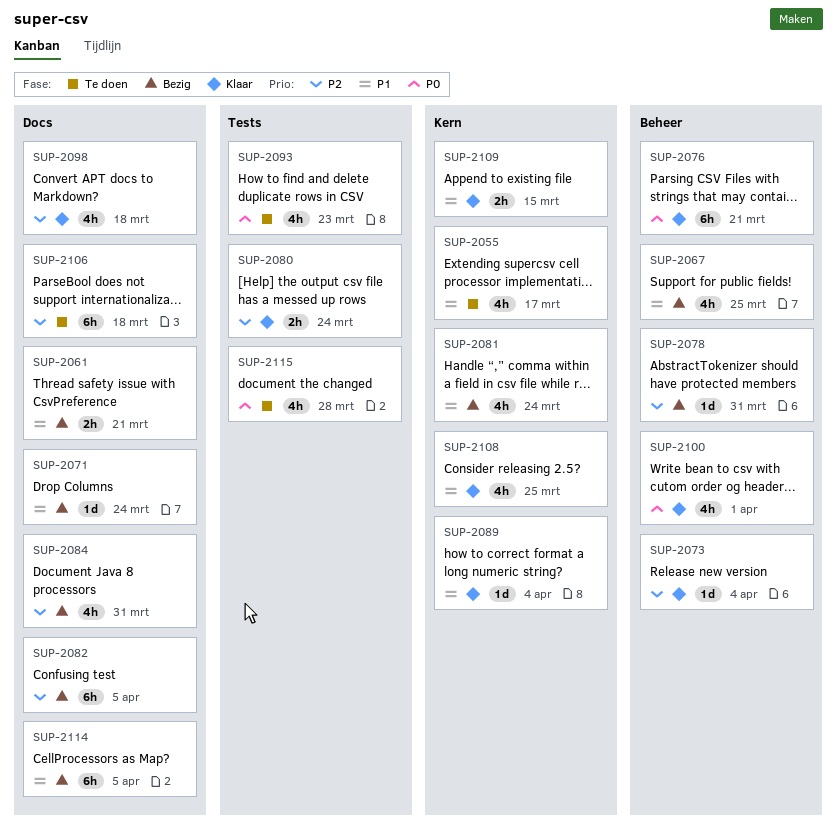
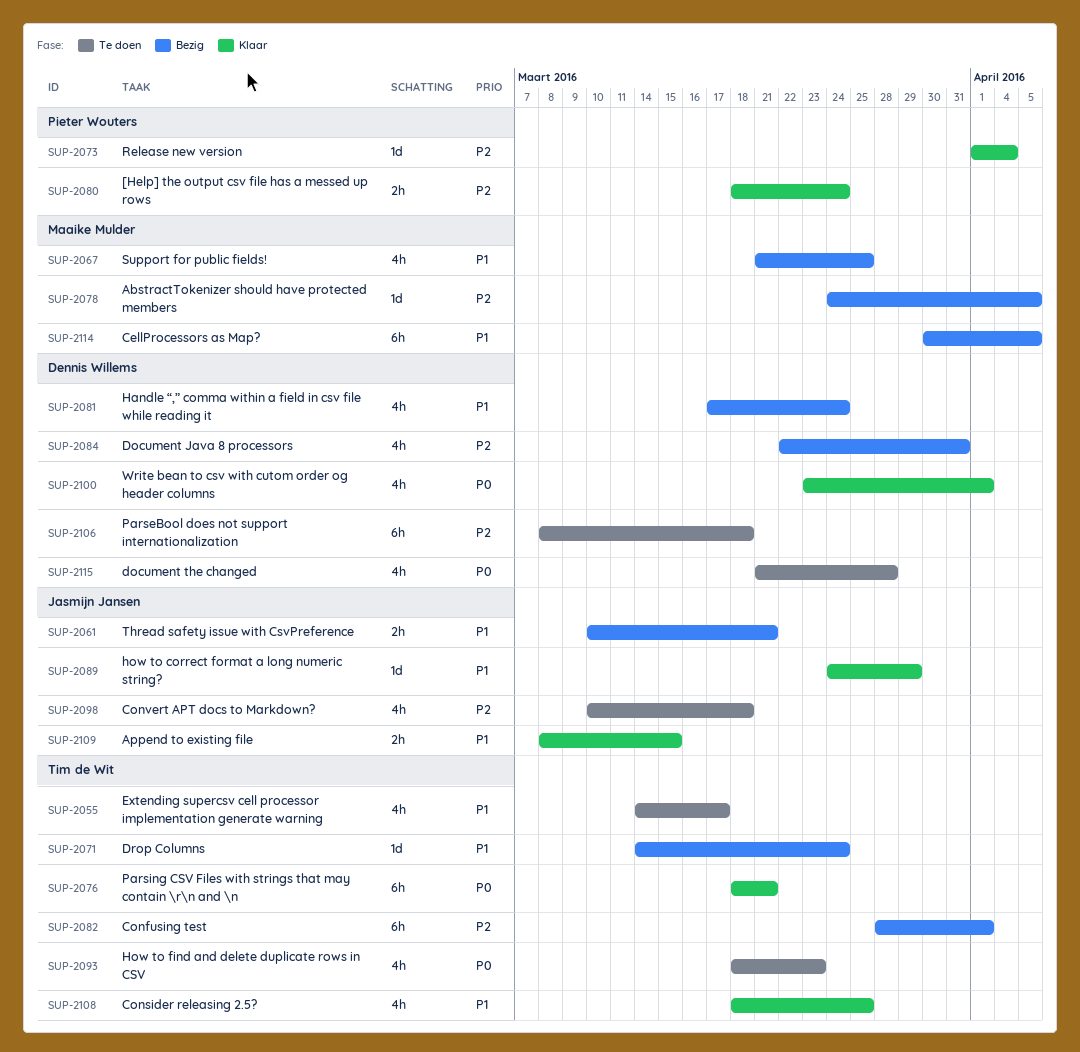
SUP-2078, due: Mar 31 -> Apr 5
SUP-2082, due: Apr 5 -> Apr 1
SUP-2089, due: Apr 4 -> Mar 29
SUP-2098, status: Klaar -> Te doen

